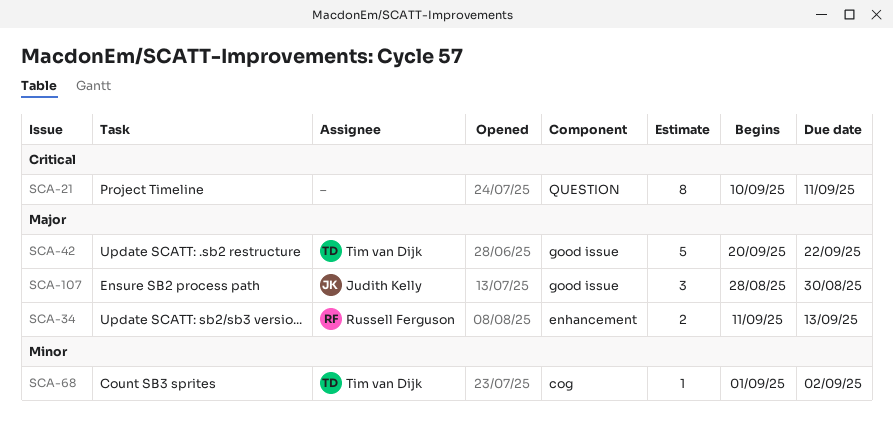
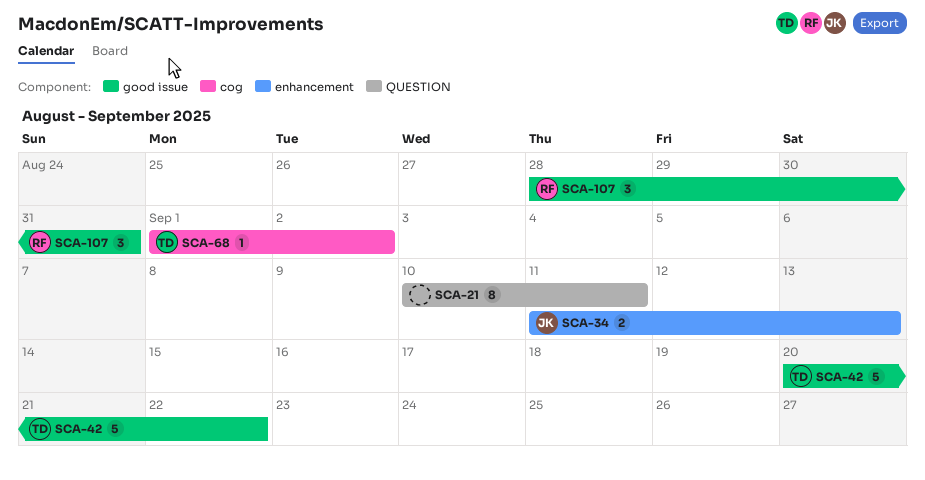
SCA-34, owner: Russell Ferguson -> Judith Kelly
SCA-107, owner: Judith Kelly -> Russell Ferguson
SCA-107, due: Aug 30 -> Aug 31

